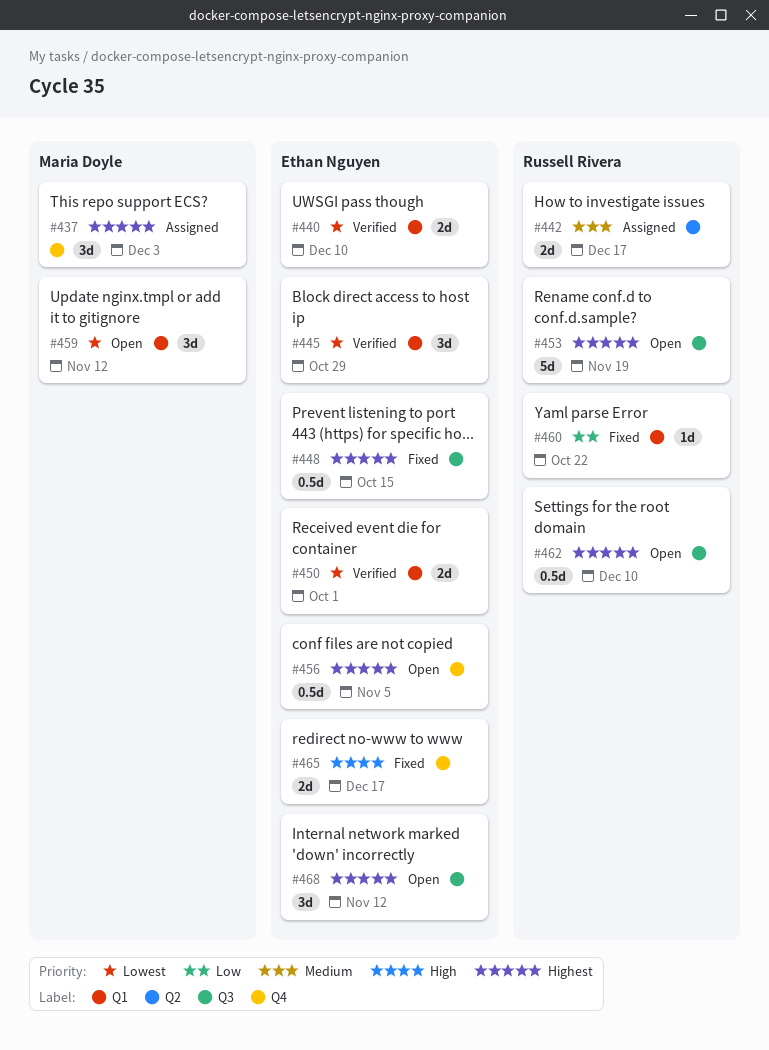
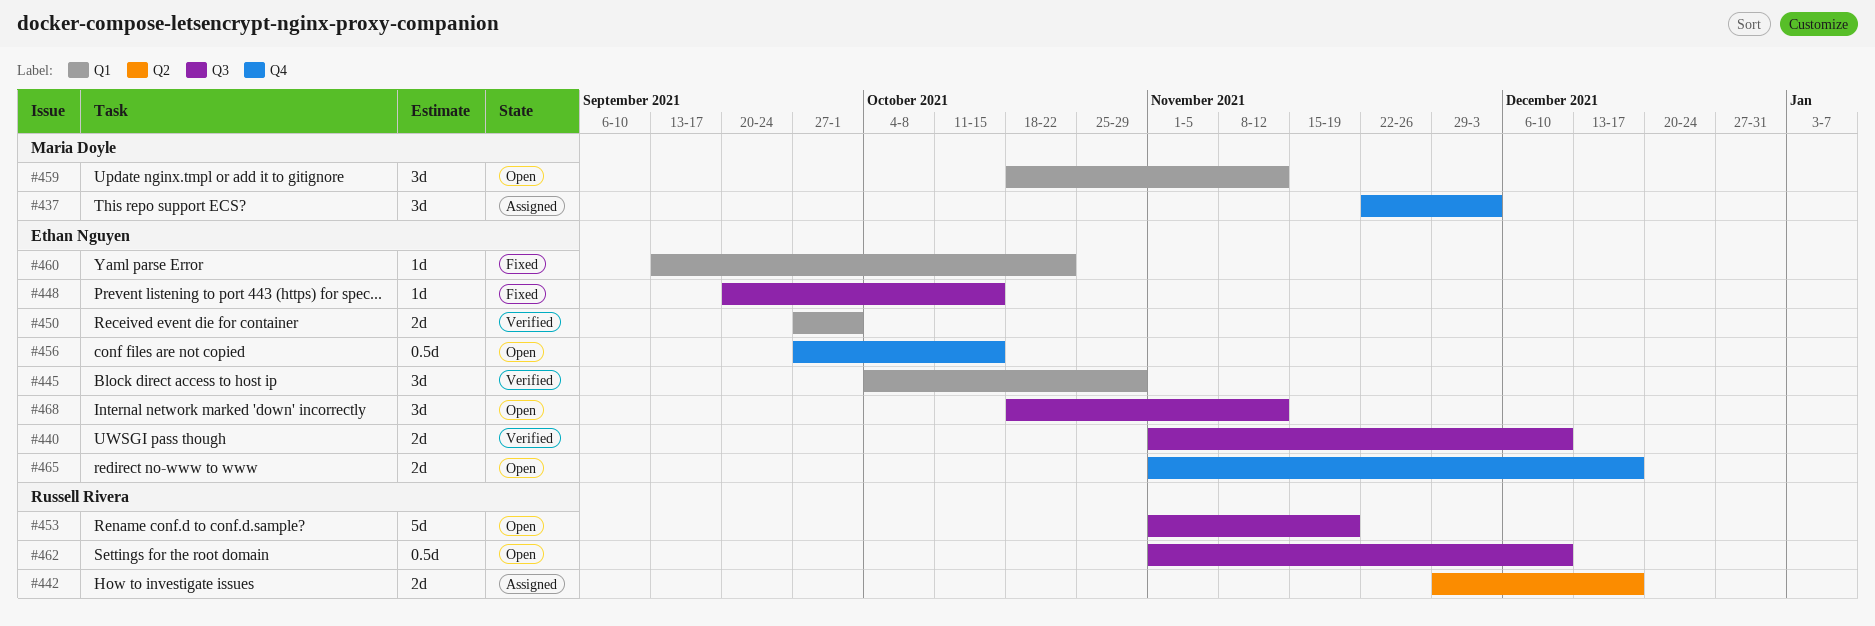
#440, label: Q1 -> Q3
#448, estimate: 0.5d -> 1d
#456, due: Nov 5 -> Oct 15
#460, owner: Russell Rivera -> Ethan Nguyen
#465, status: Fixed -> Open

